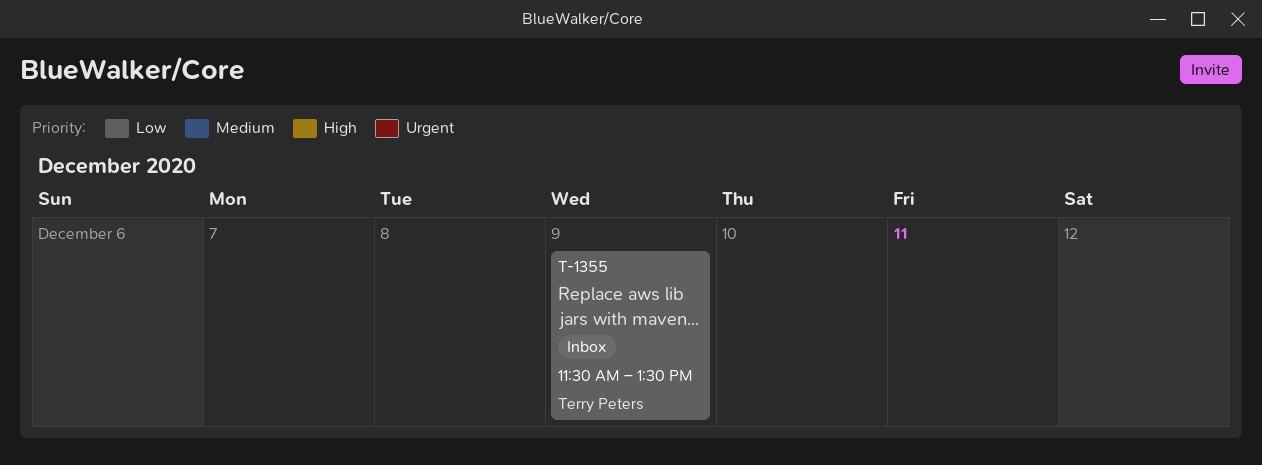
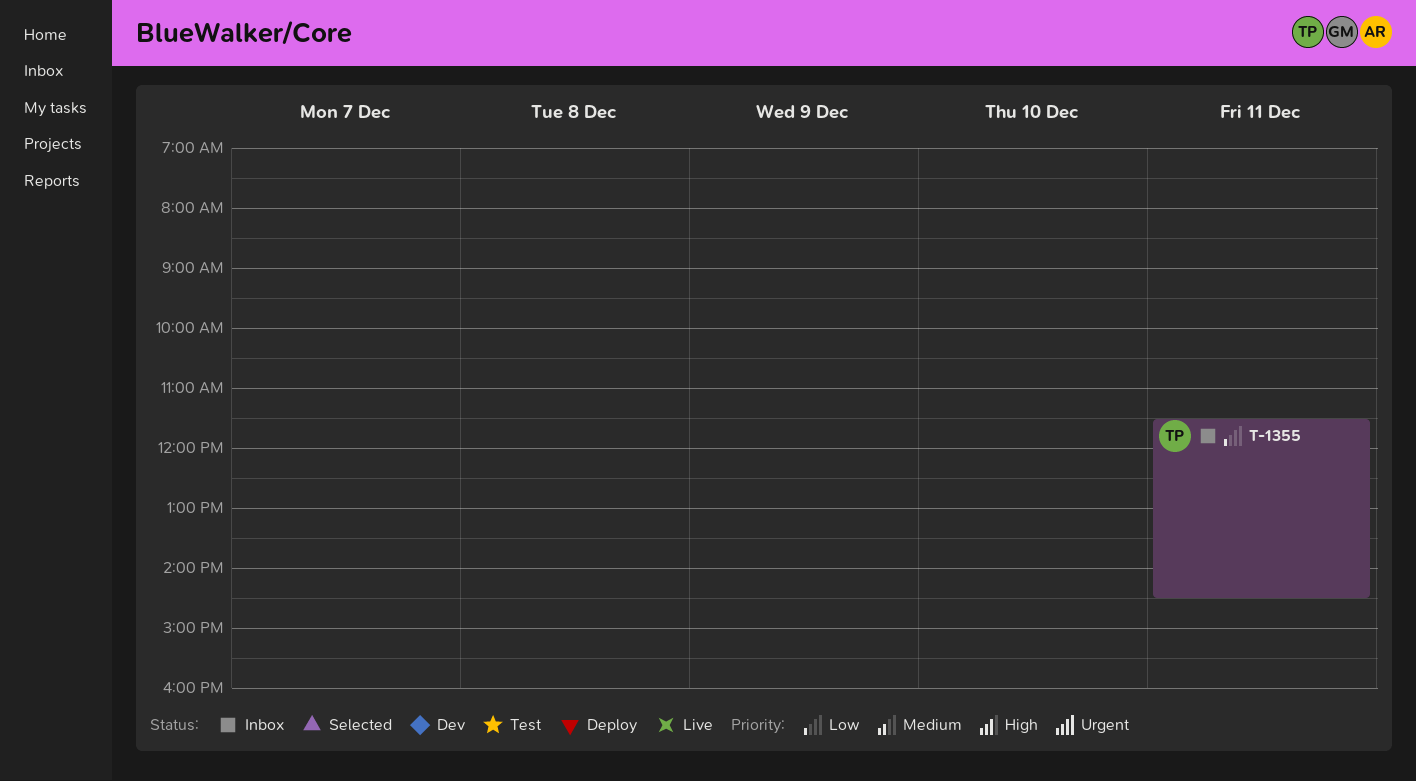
T-1355, day: Dec 9 -> Dec 11
T-1355, ends: 13:30 -> 14:30

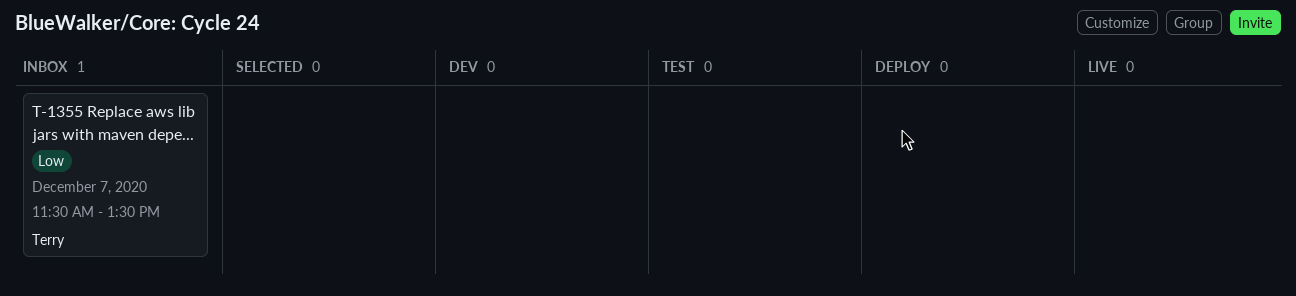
T-1355, day: Dec 11 -> Dec 7
T-1355, ends: 14:30 -> 13:30

